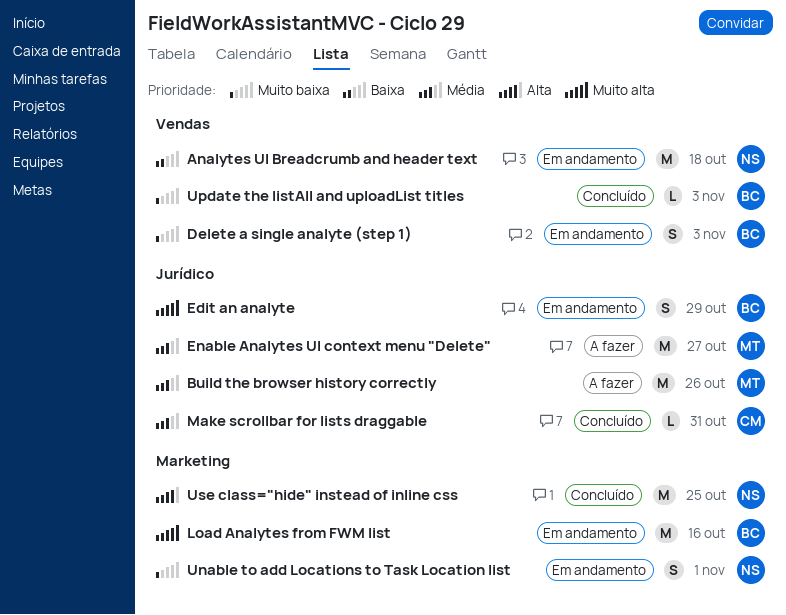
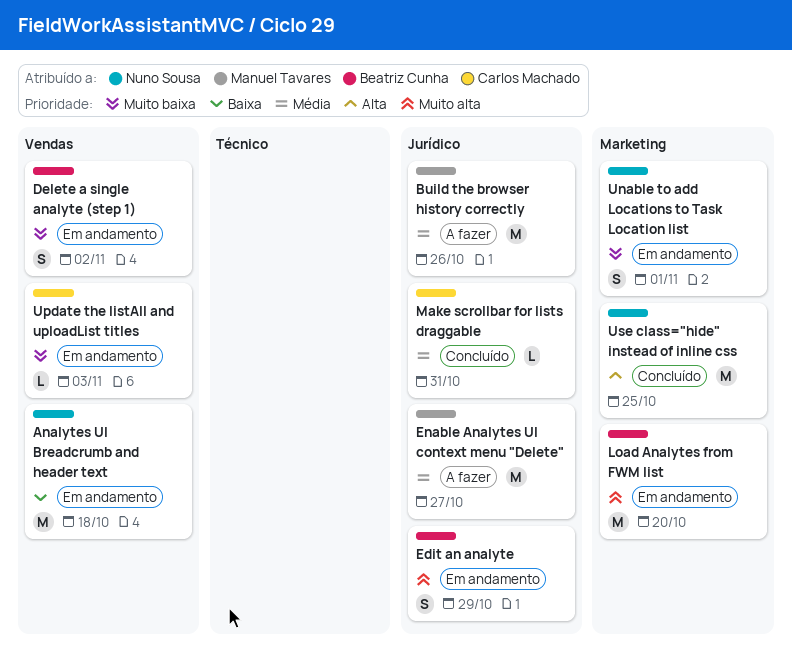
Delete a single analyte (step 1), due: Nov 3 -> Nov 2
Load Analytes from FWM list, due: Oct 16 -> Oct 20
Update the listAll and uploadList titles, status: Concluído -> Em andamento
Update the listAll and uploadList titles, owner: Beatriz Cunha -> Carlos Machado

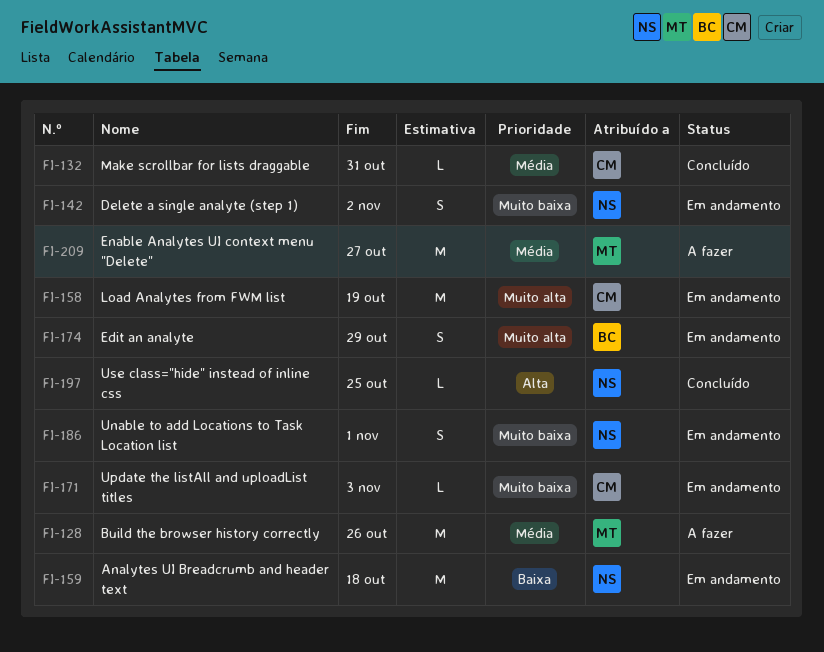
Delete a single analyte (step 1), owner: Beatriz Cunha -> Nuno Sousa
Load Analytes from FWM list, owner: Beatriz Cunha -> Carlos Machado
Load Analytes from FWM list, due: Oct 20 -> Oct 19
Use class="hide" instead of inline css, estimate: M -> L

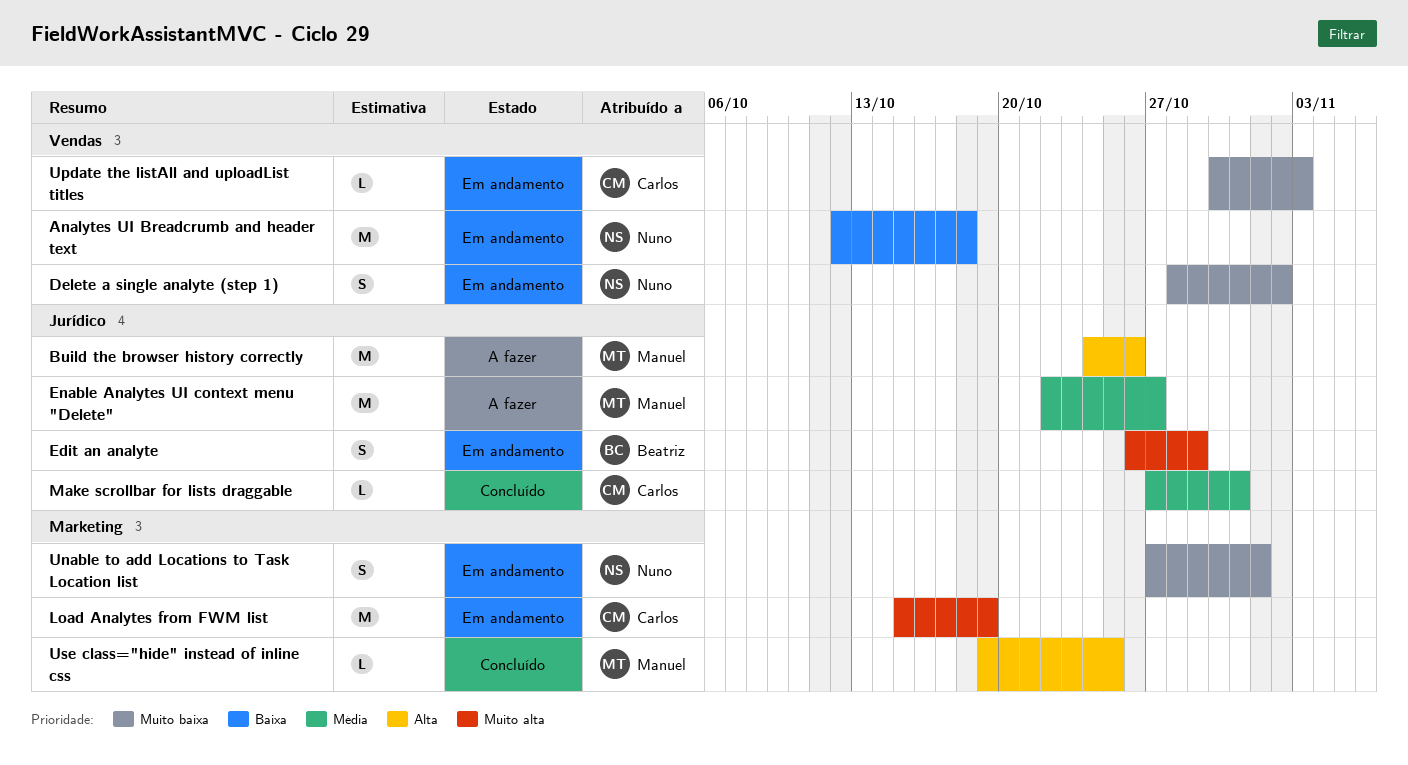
Build the browser history correctly, priority: Média -> Alta
Use class="hide" instead of inline css, owner: Nuno -> Manuel

